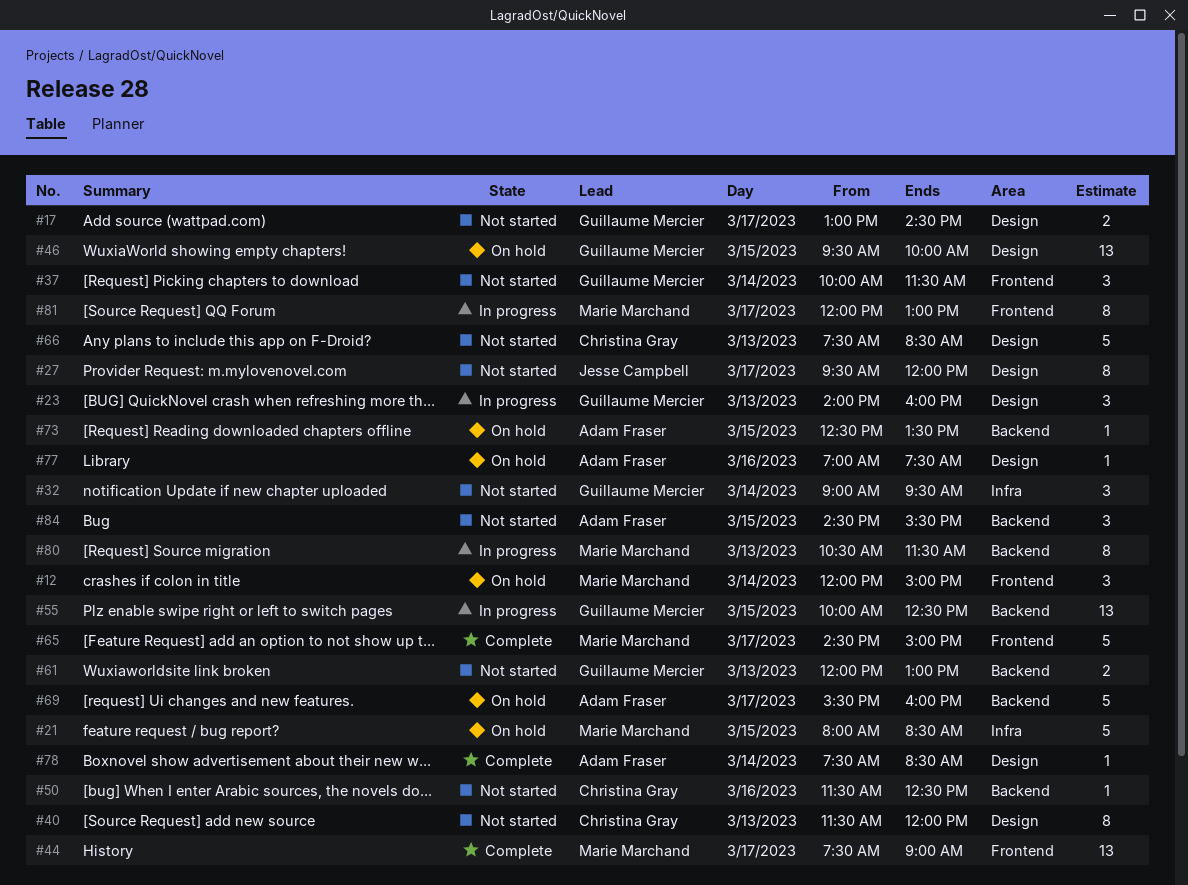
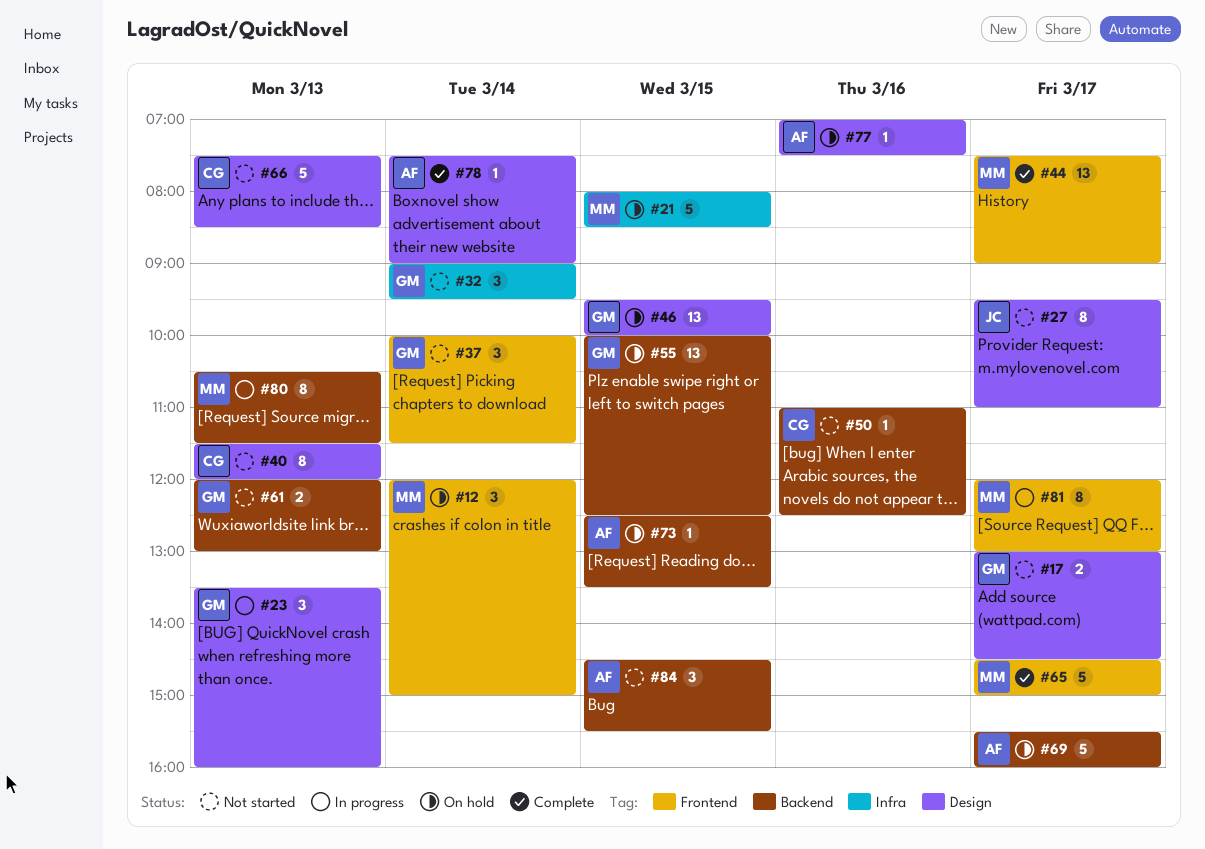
#23, begins: 14:00 -> 13:30
#27, ends: 12:00 -> 11:00
#50, begins: 11:30 -> 11:00
#55, status: In progress -> On hold
#78, ends: 08:30 -> 09:00

